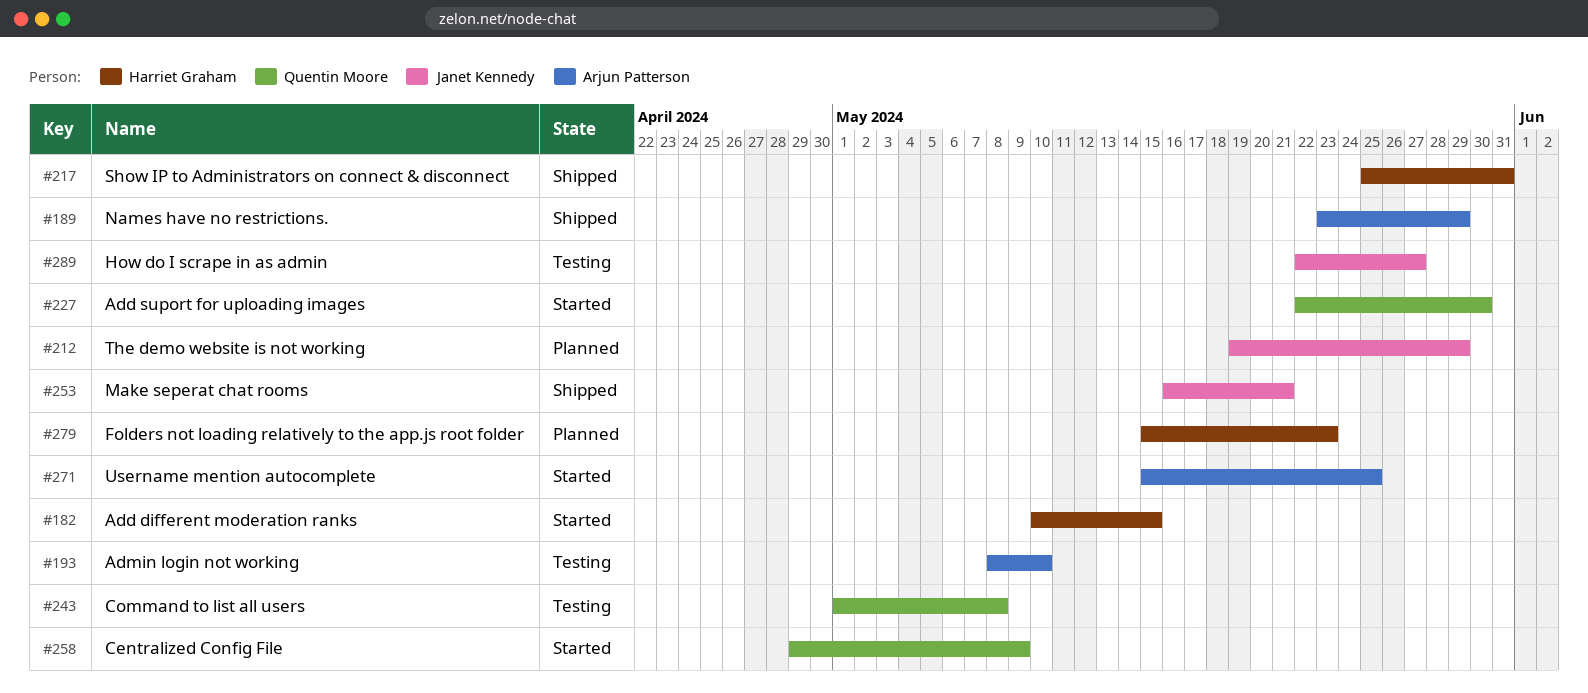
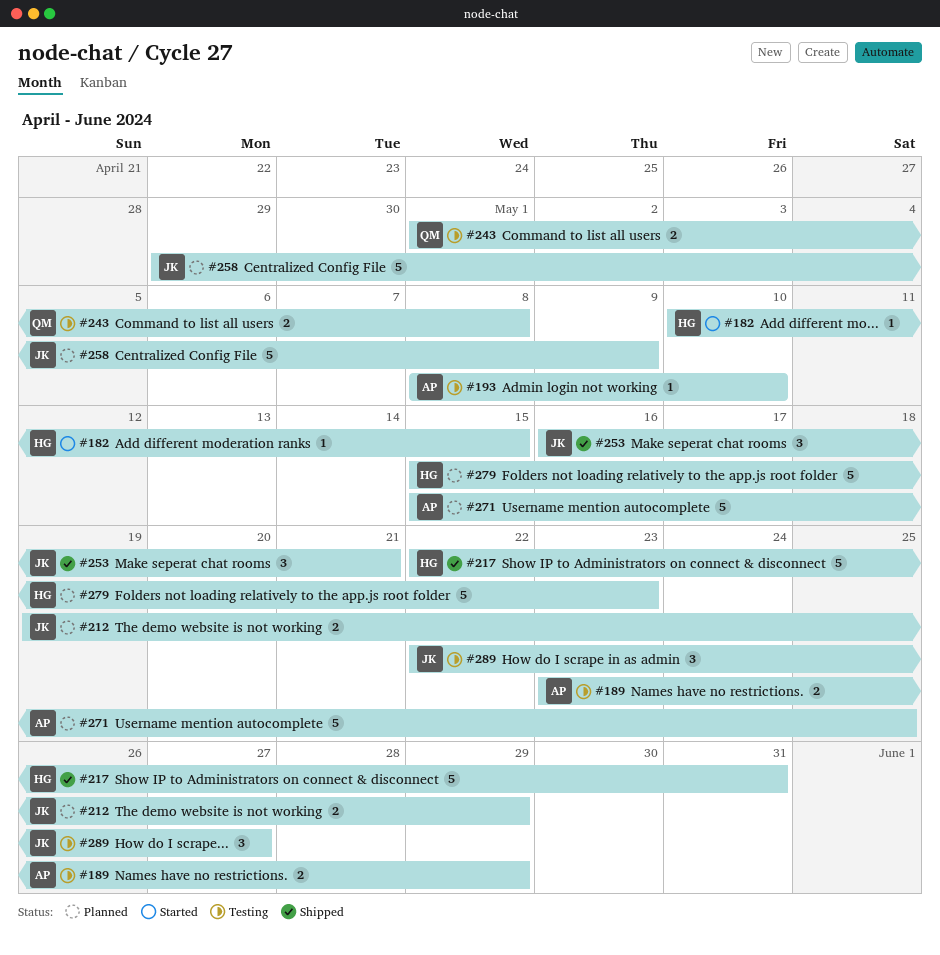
#189, status: Shipped -> Testing
#217, start: May 25 -> May 22
#227: present -> none
#258, status: Started -> Planned
#258, owner: Quentin Moore -> Janet Kennedy
#271, status: Started -> Planned

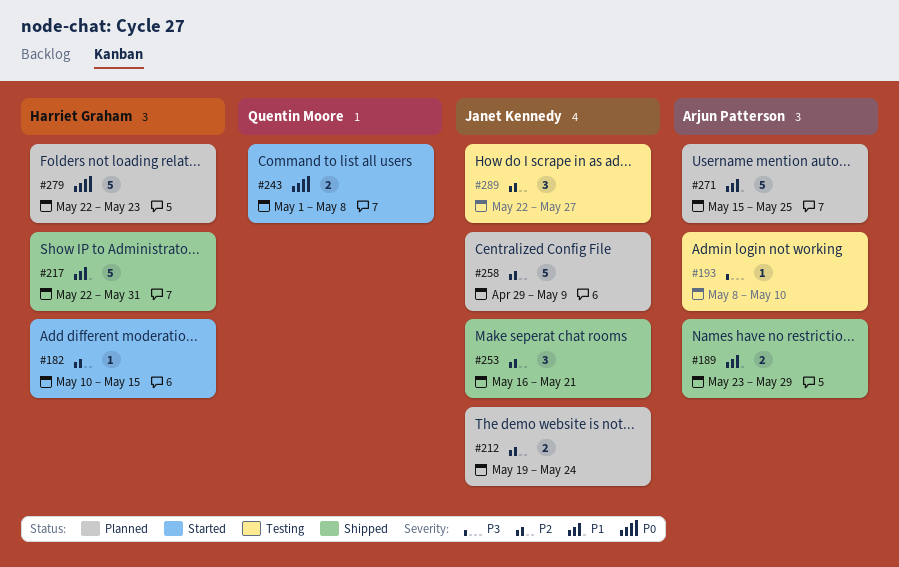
#189, status: Testing -> Shipped
#212, due: May 29 -> May 24
#243, status: Testing -> Started
#279, start: May 15 -> May 22

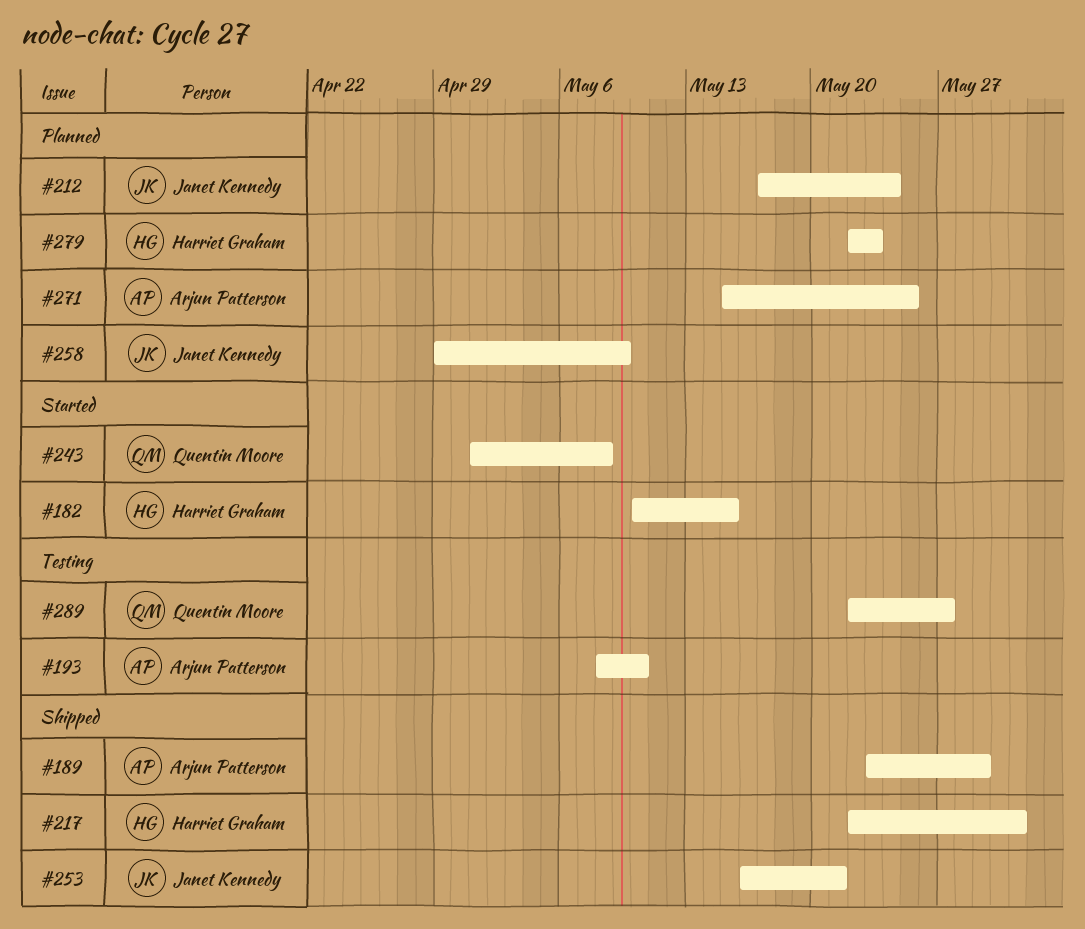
#212, start: May 19 -> May 17
#289, owner: Janet Kennedy -> Quentin Moore

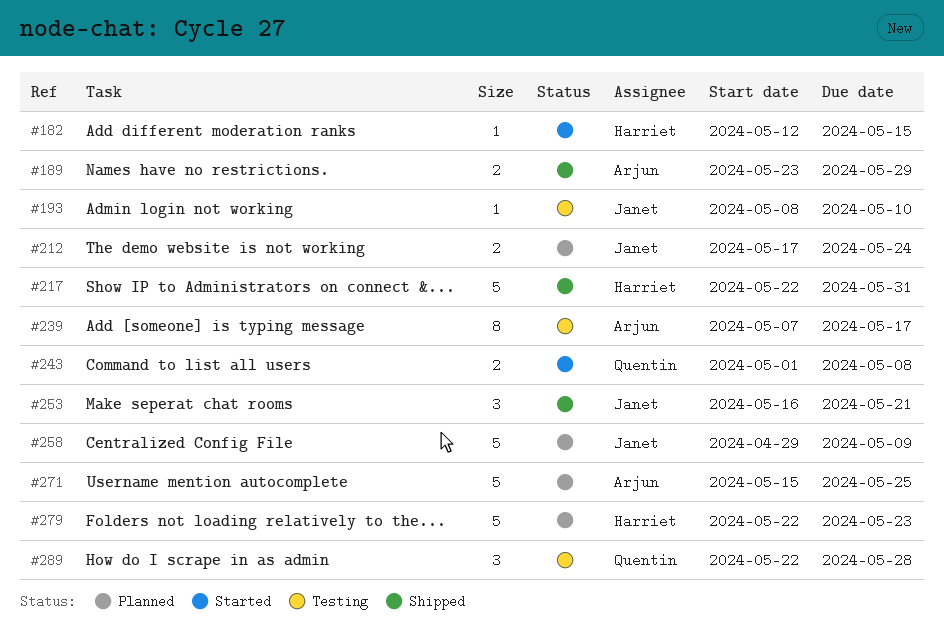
#182, start: May 10 -> May 12
#193, owner: Arjun Patterson -> Janet Kennedy
#239: none -> present
#289, due: May 27 -> May 28

